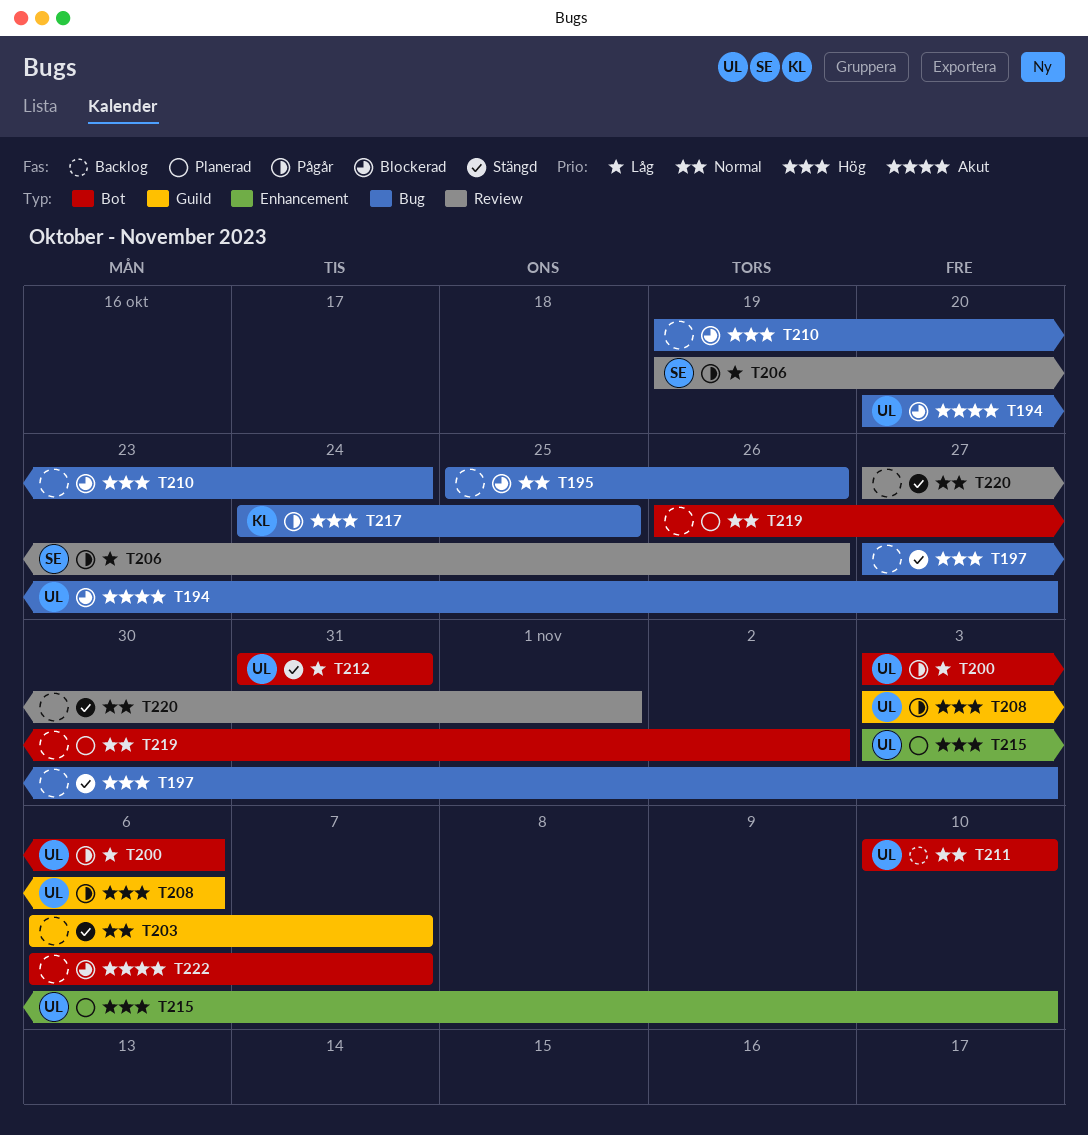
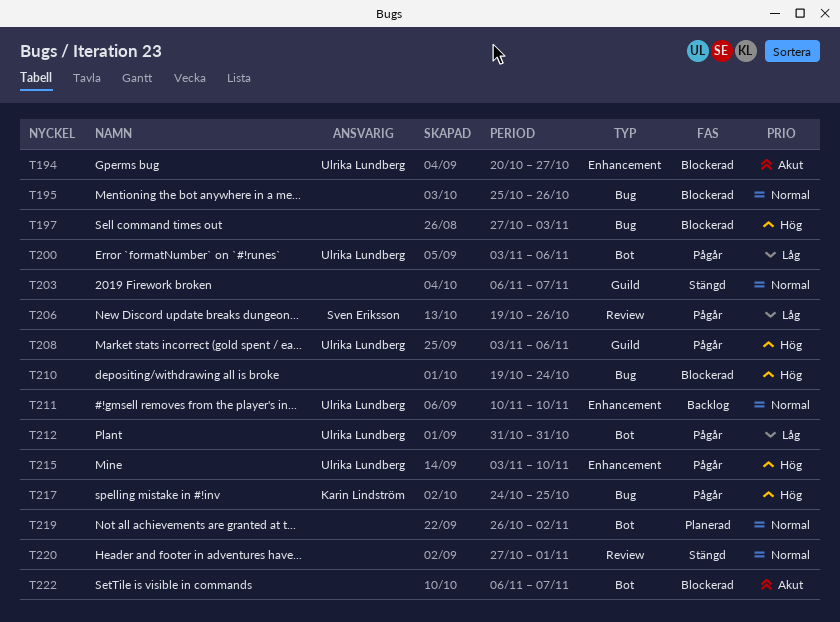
T194, label: Bug -> Enhancement
T197, status: Stängd -> Blockerad
T211, label: Bot -> Enhancement
T212, status: Stängd -> Pågår
T215, status: Planerad -> Pågår

